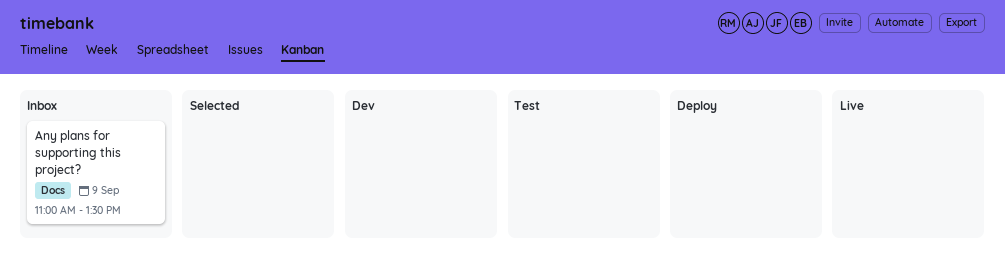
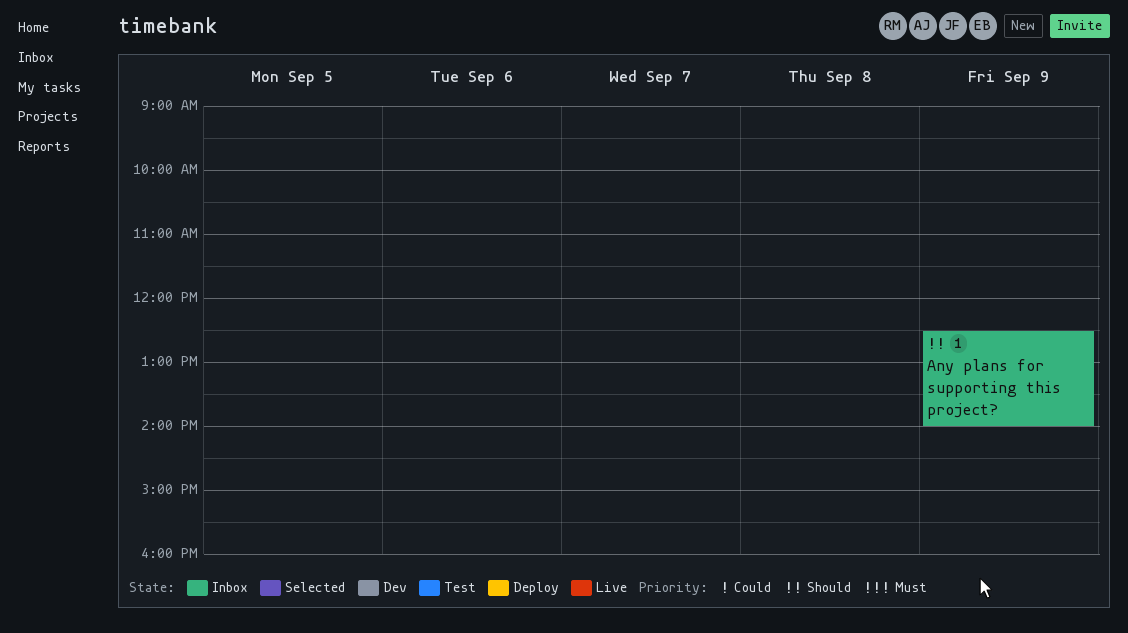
Any plans for supporting this project?, begins: 11:00 -> 12:30
Any plans for supporting this project?, ends: 13:30 -> 14:00

